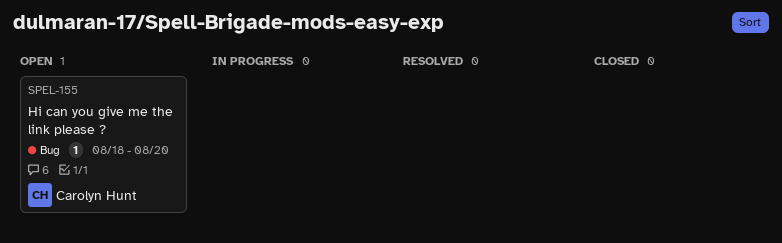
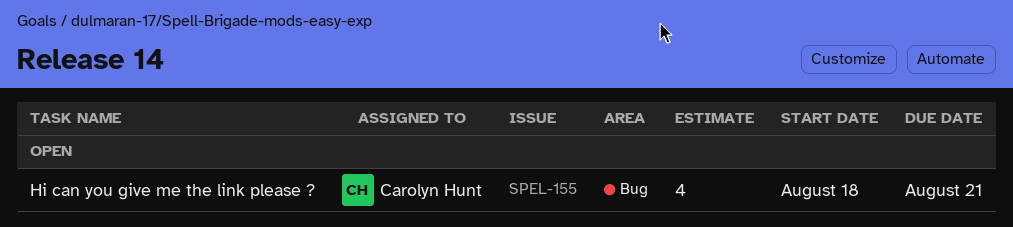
SPEL-155, estimate: 1 -> 4
SPEL-155, due: Aug 20 -> Aug 21

